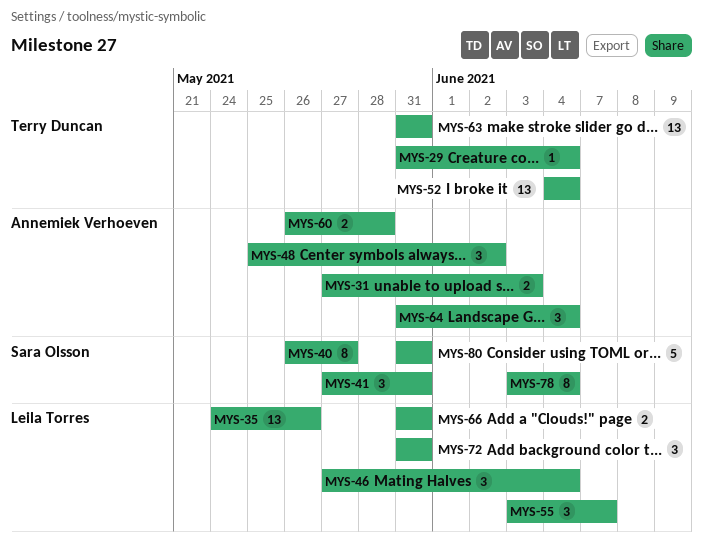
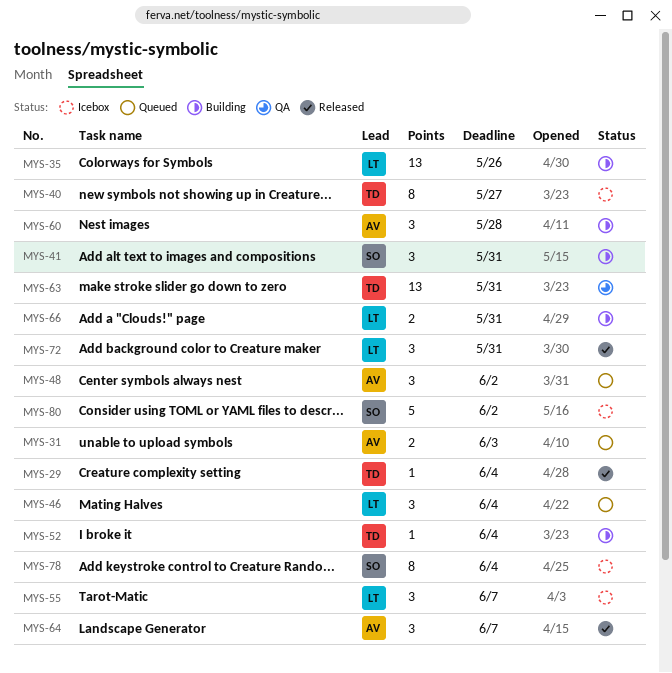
MYS-40, owner: Sara Olsson -> Terry Duncan
MYS-52, estimate: 13 -> 1
MYS-60, estimate: 2 -> 3
MYS-64, due: Jun 4 -> Jun 7
MYS-80, due: May 31 -> Jun 2

